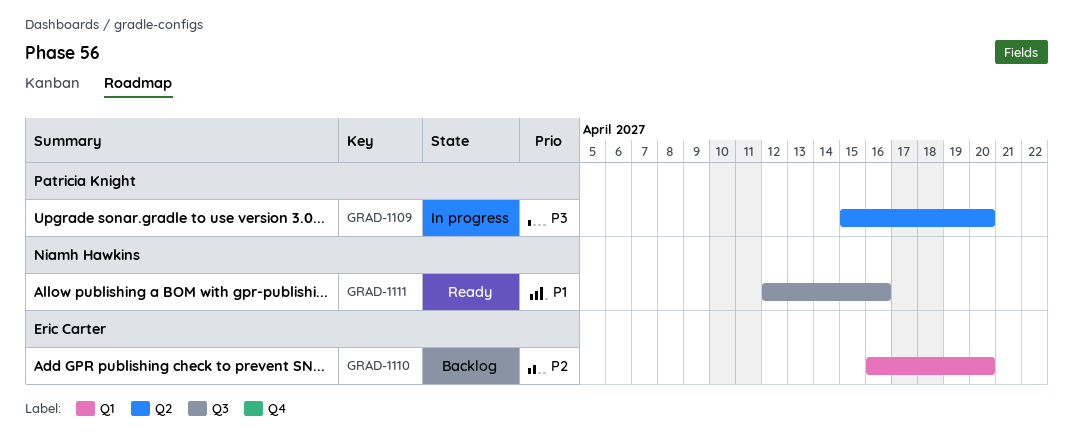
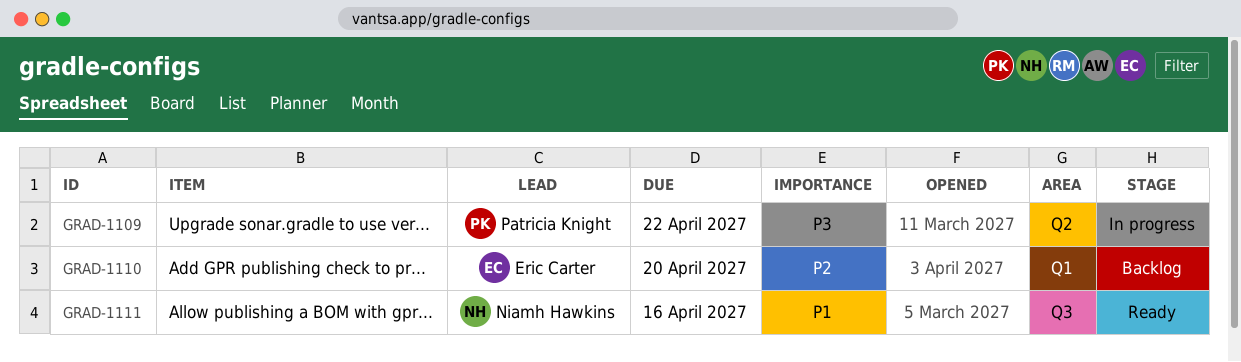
GRAD-1109, due: Apr 20 -> Apr 22

